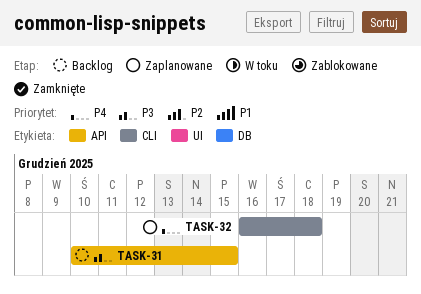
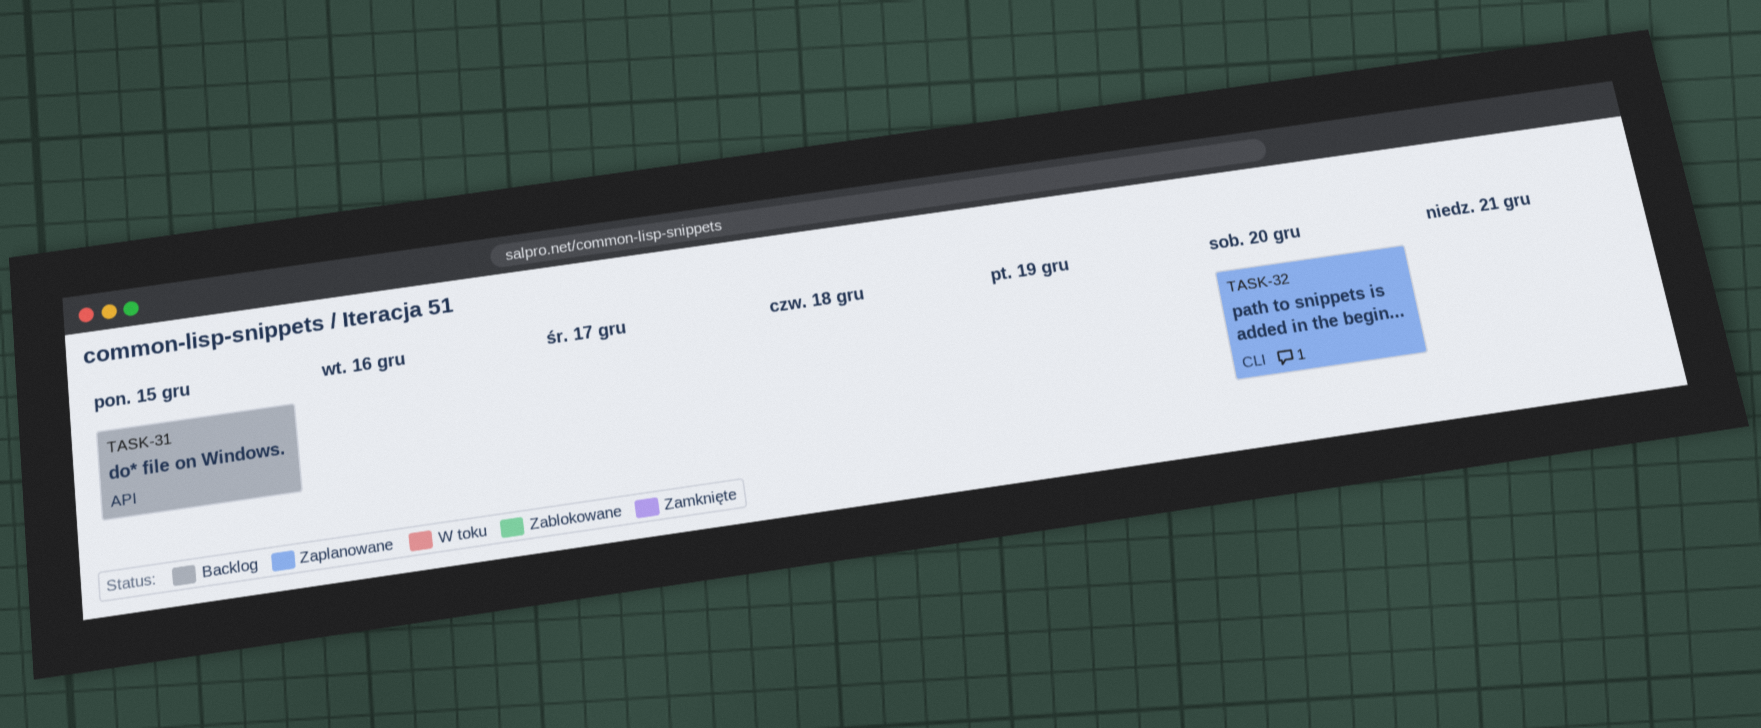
TASK-32, due: Dec 18 -> Dec 20

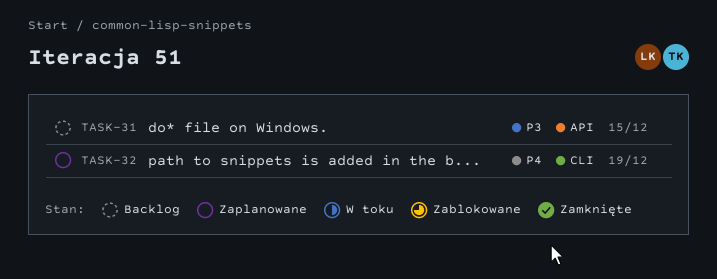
TASK-32, due: Dec 20 -> Dec 19

